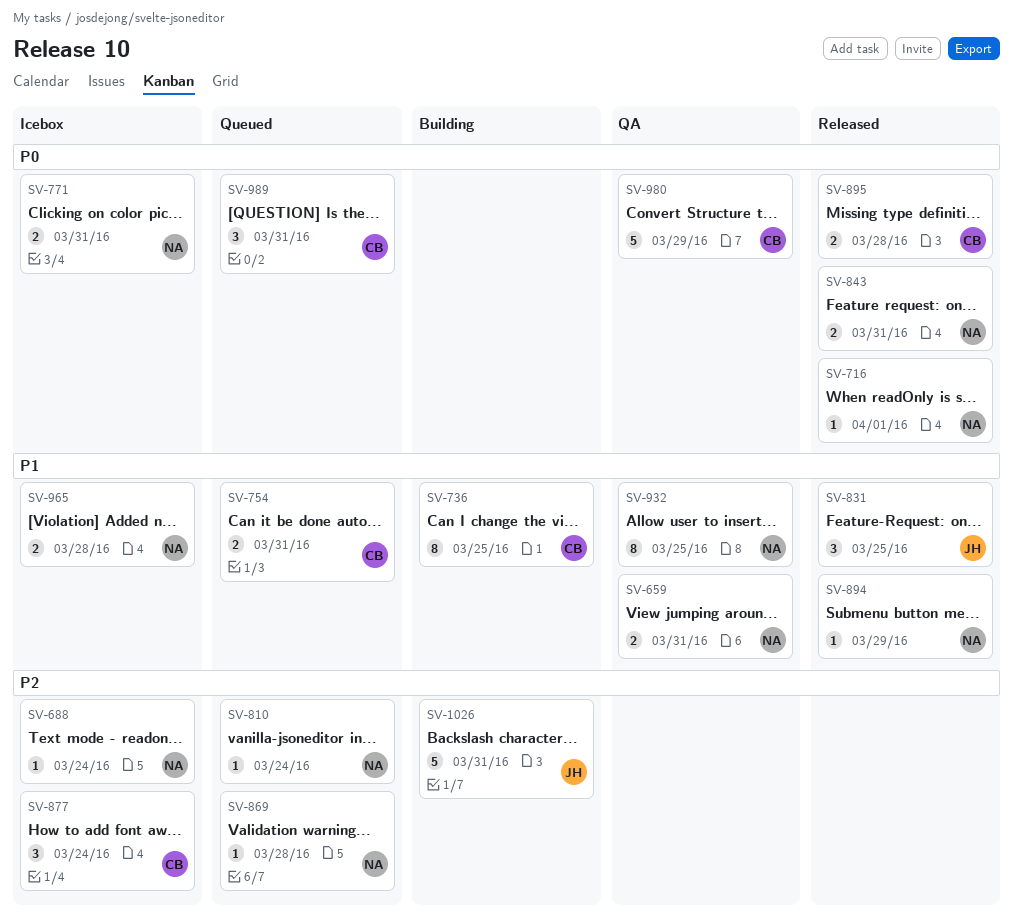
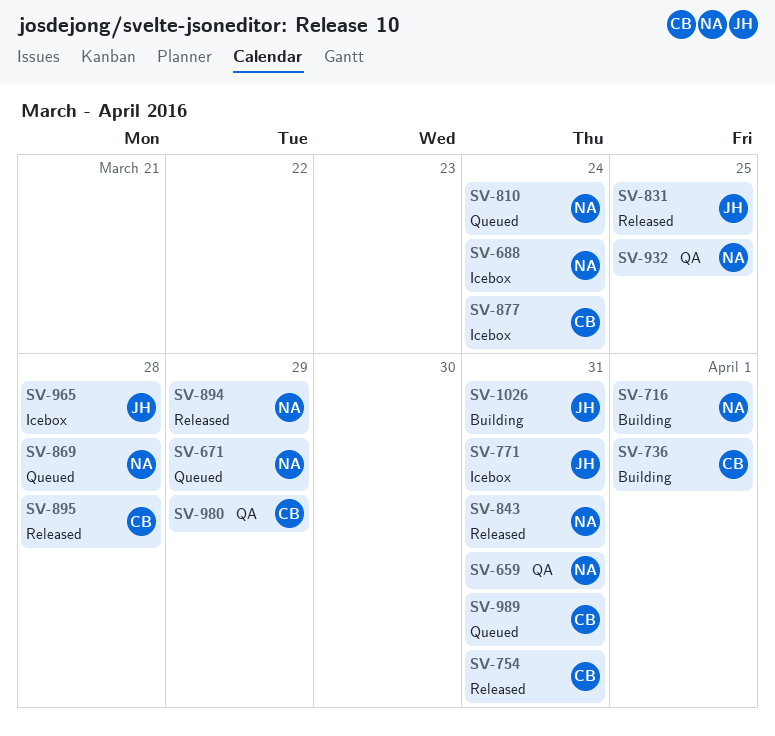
SV-671: none -> present
SV-716, status: Released -> Building
SV-736, due: Mar 25 -> Apr 1
SV-754, status: Queued -> Released
SV-771, owner: NA -> JH
SV-965, owner: NA -> JH

